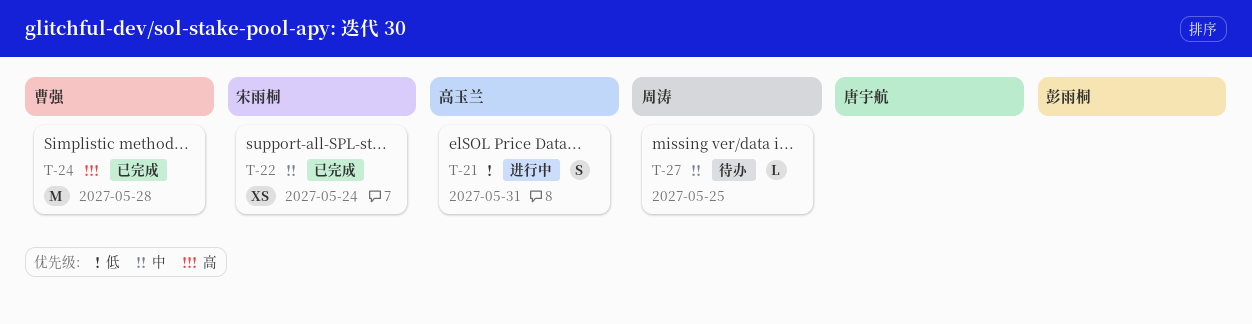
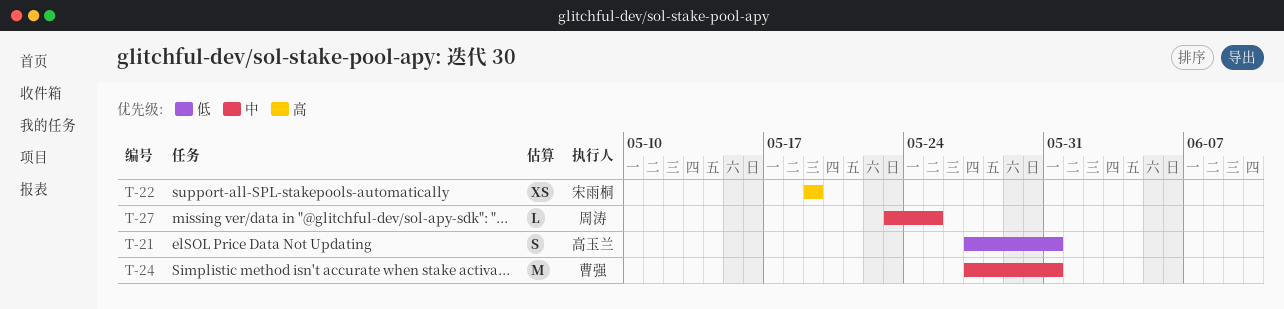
T-22, priority: 中 -> 高
T-22, due: May 24 -> May 19
T-24, priority: 高 -> 中
T-24, due: May 28 -> May 31

